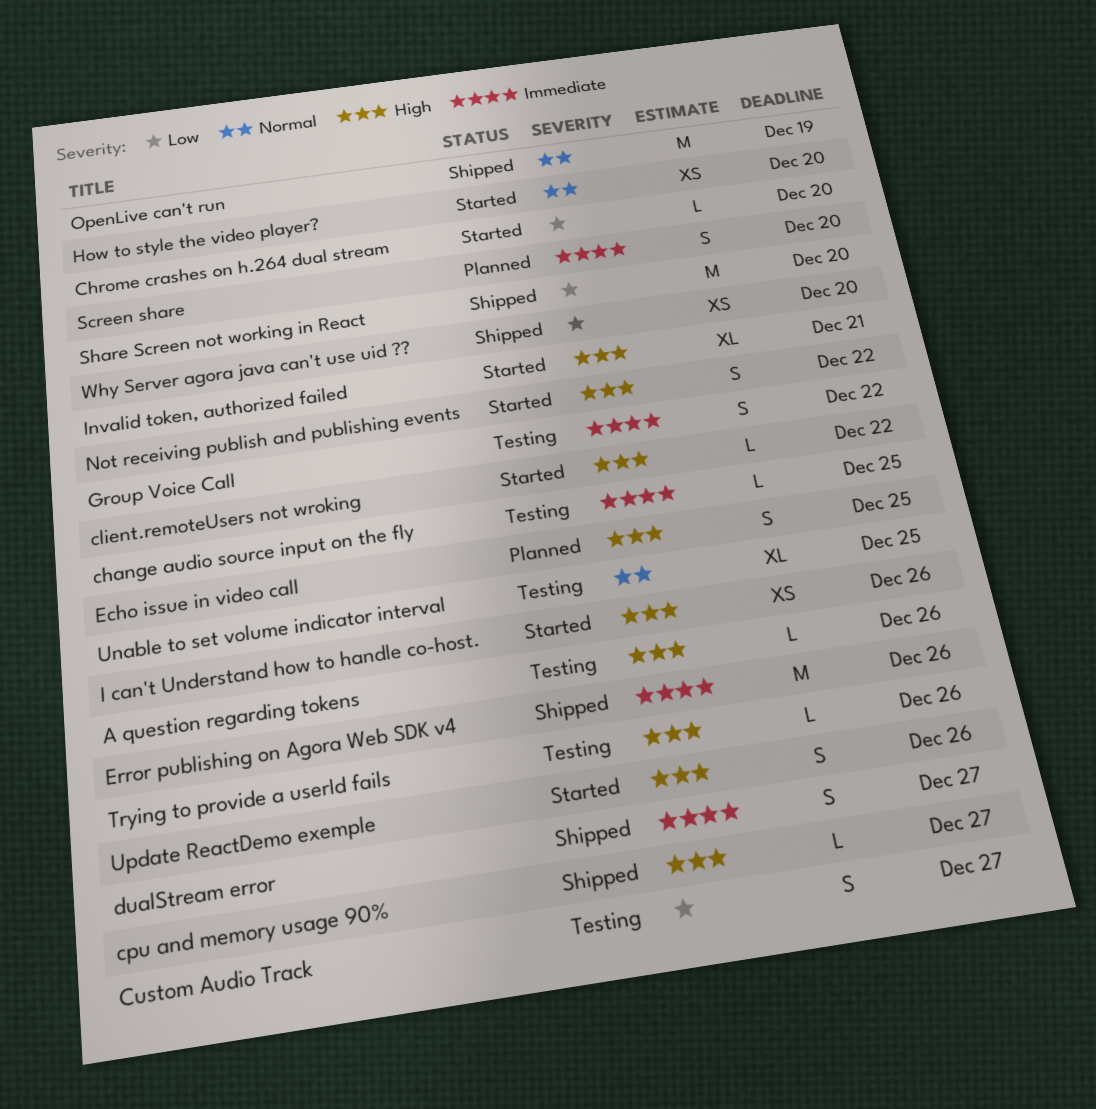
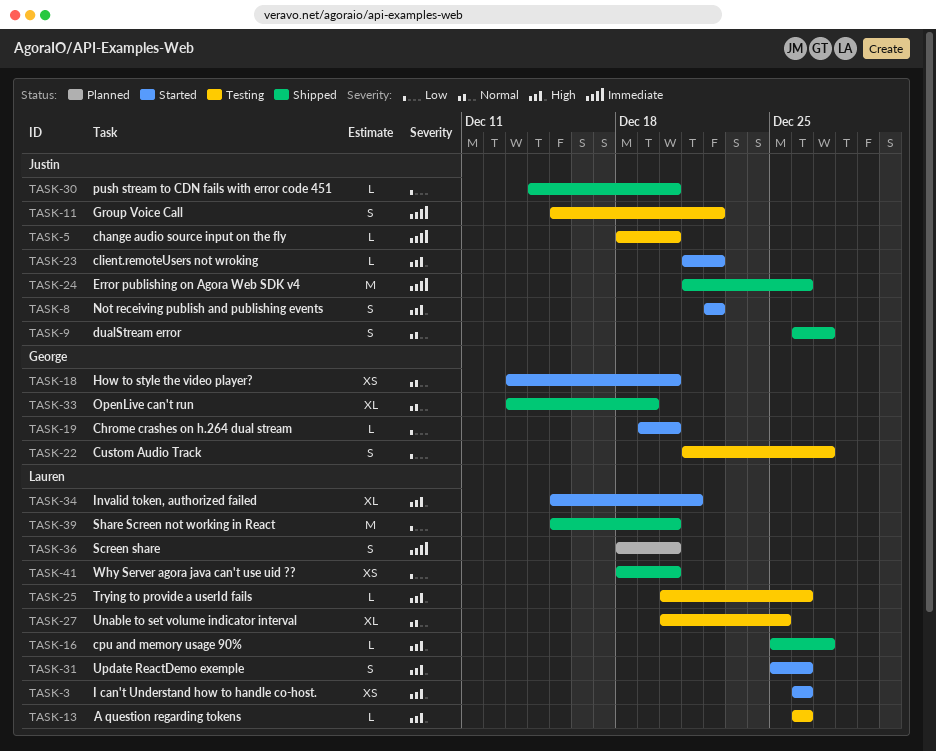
change audio source input on the fly, due: Dec 25 -> Dec 20
dualStream error, priority: Immediate -> Normal
Echo issue in video call: present -> none
OpenLive can't run, estimate: M -> XL
push stream to CDN fails with error code 451: none -> present

